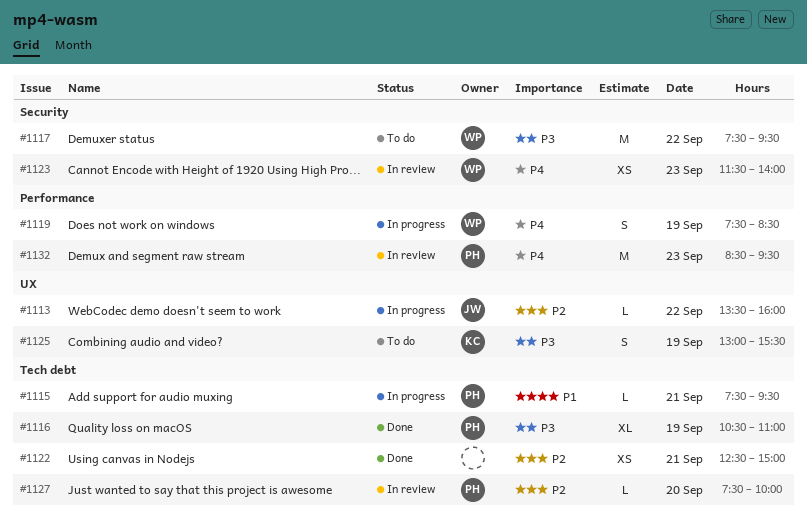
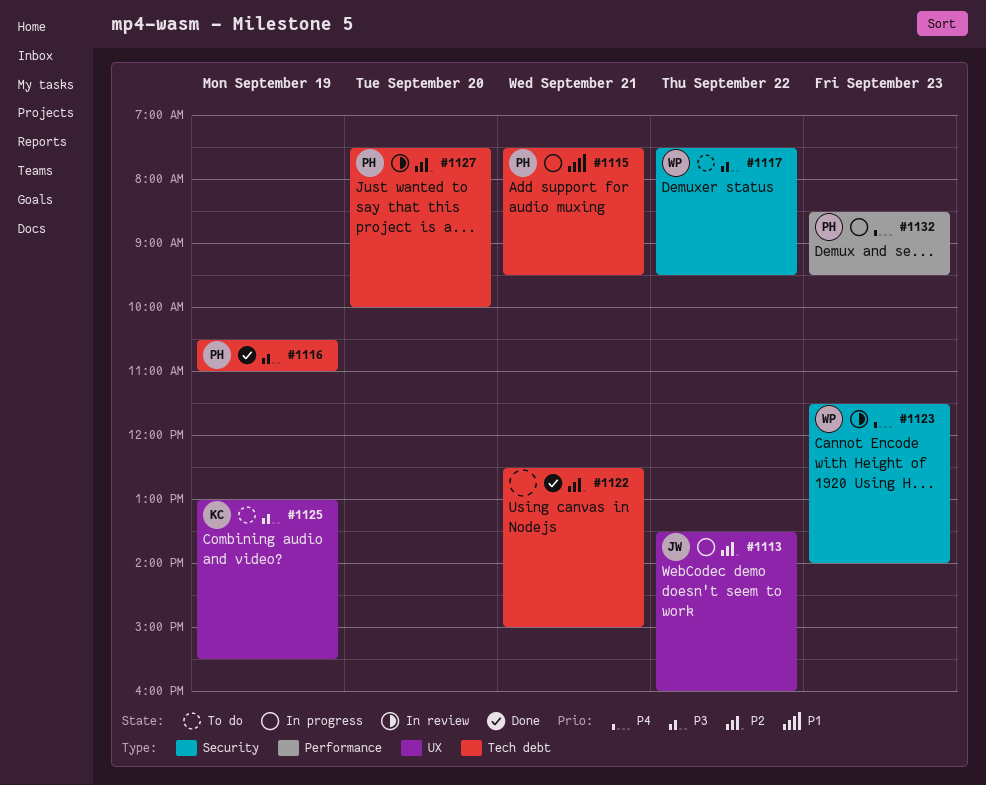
#1119: present -> none
#1132, status: In review -> In progress

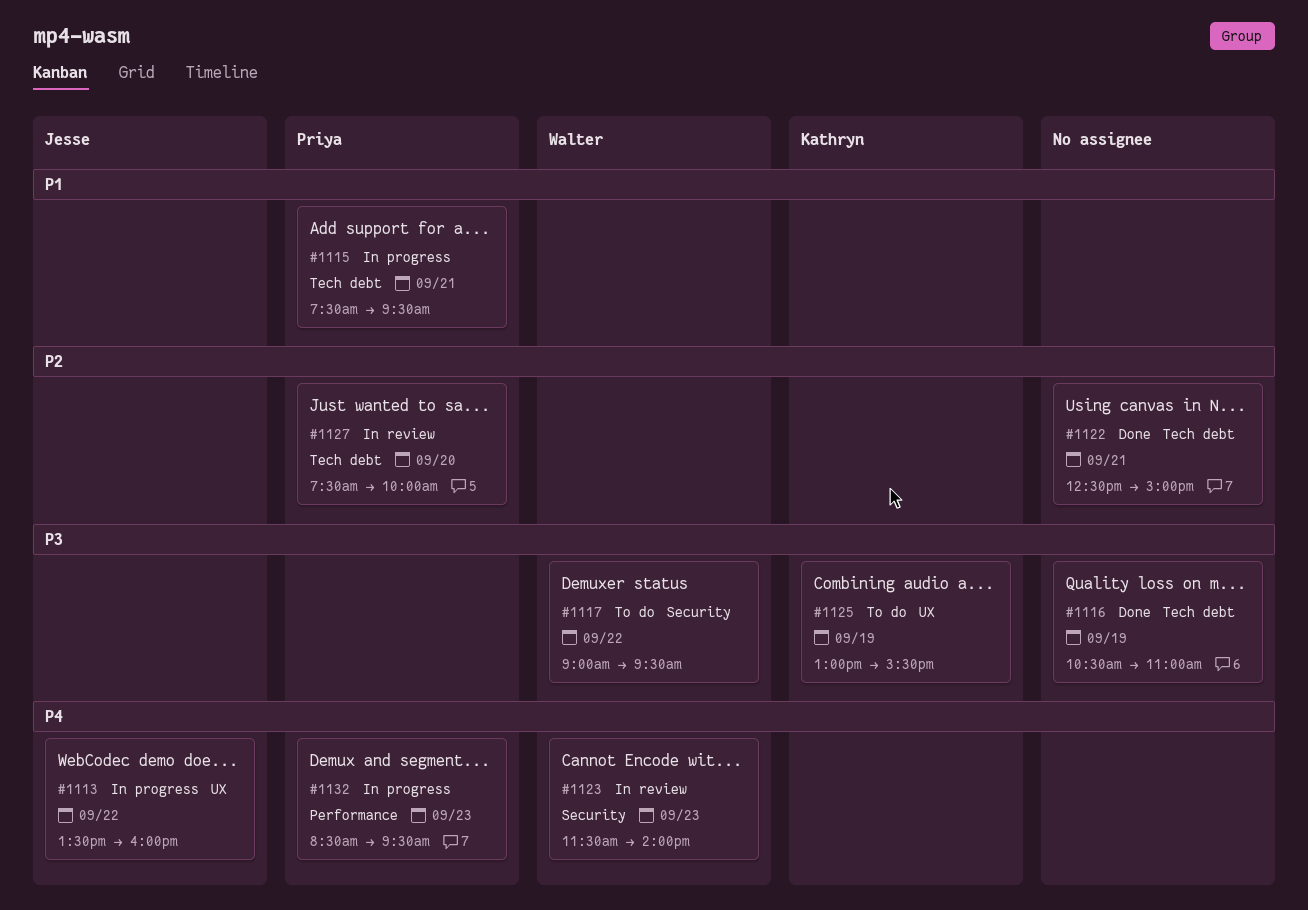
#1113, priority: P2 -> P4
#1116, owner: Priya -> none
#1117, begins: 07:30 -> 09:00

